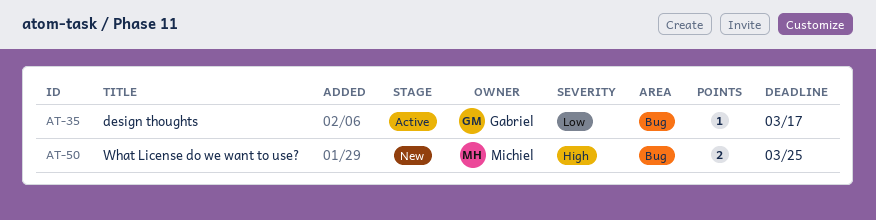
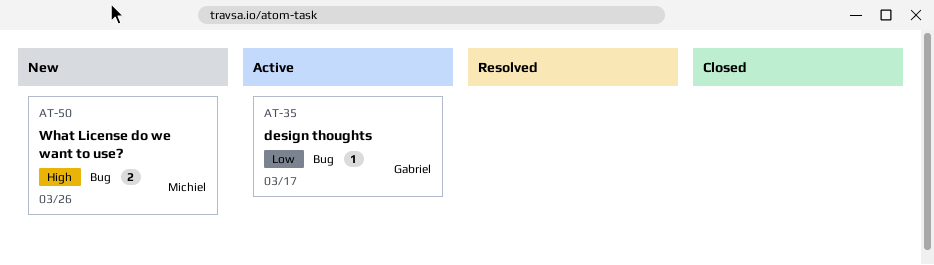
AT-50, due: Mar 25 -> Mar 26

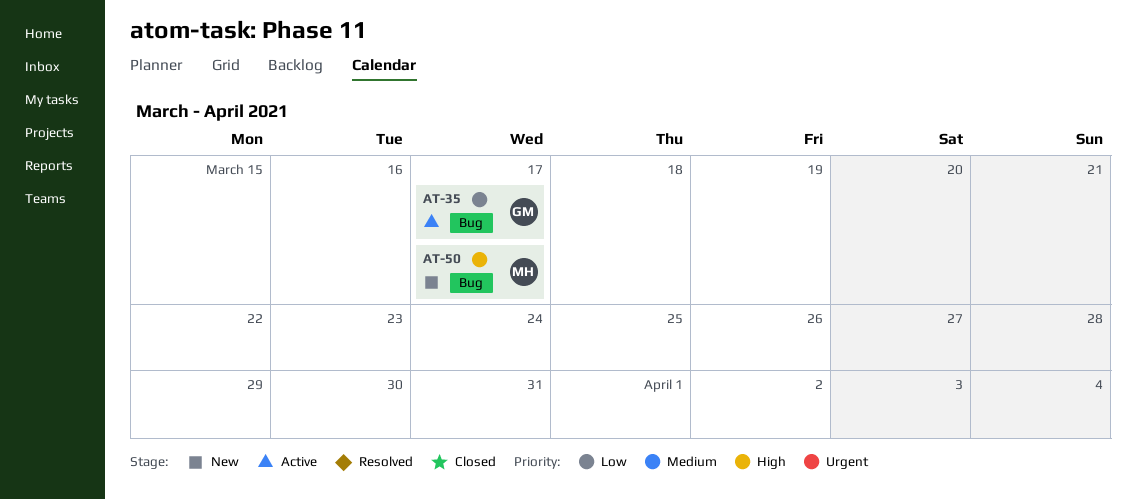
AT-50, due: Mar 26 -> Mar 17

